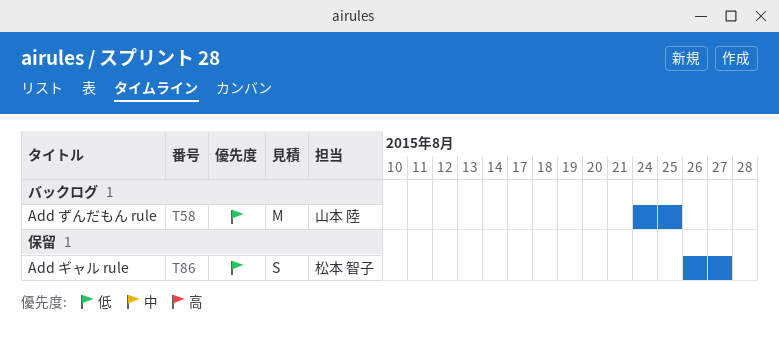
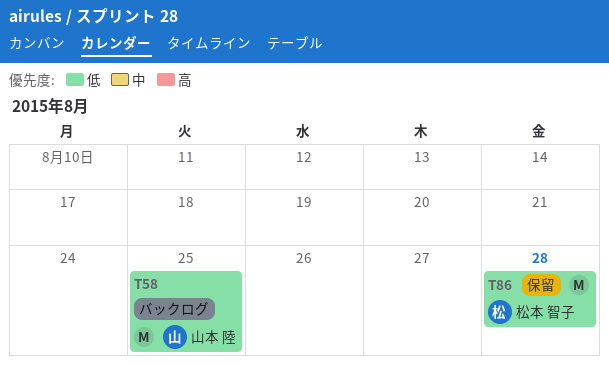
T86, estimate: S -> M
T86, due: Aug 27 -> Aug 28

